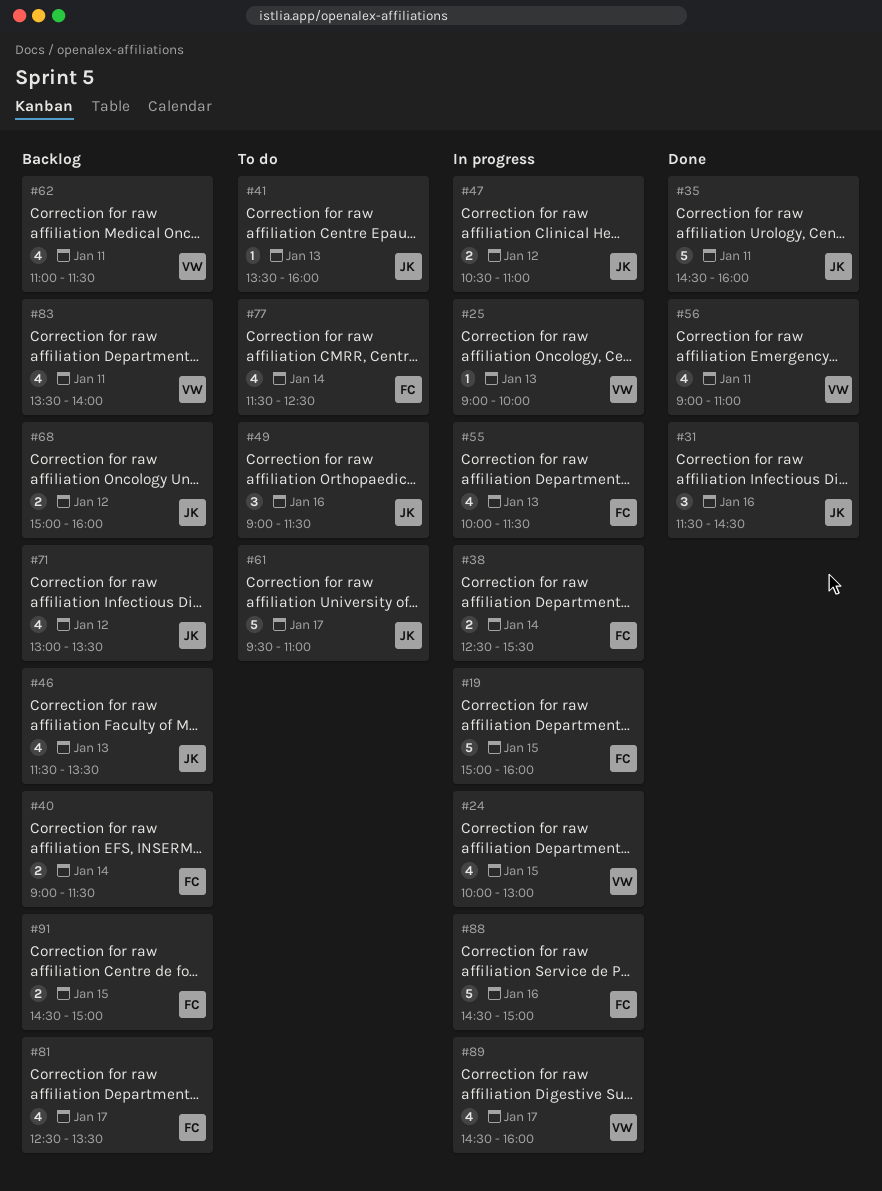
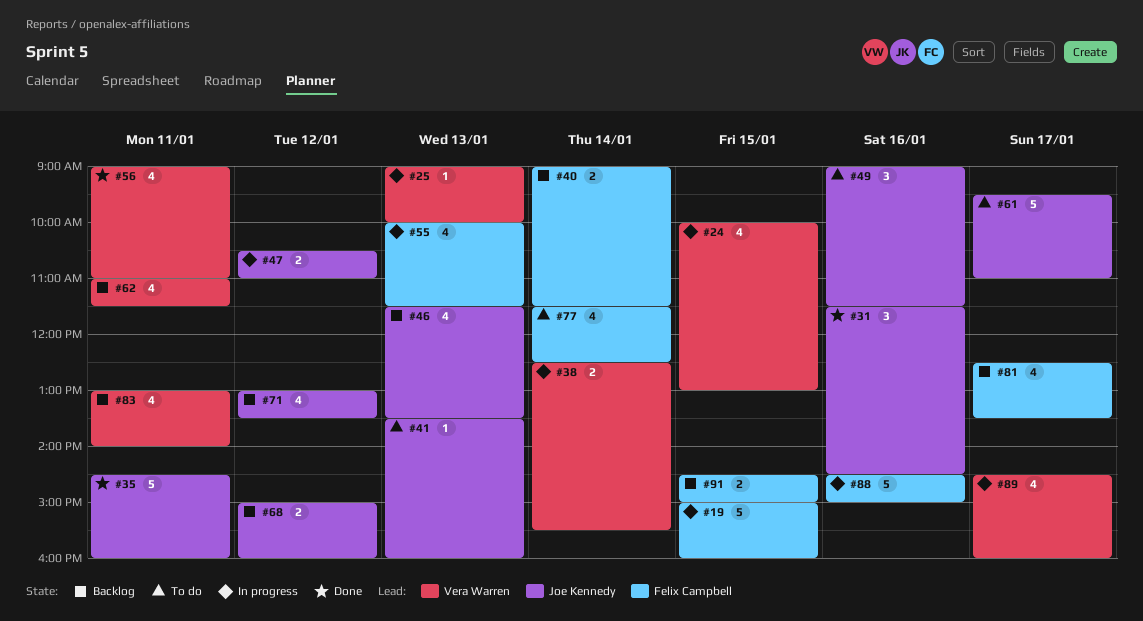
#38, owner: Felix Campbell -> Vera Warren
#83, begins: 13:30 -> 13:00

